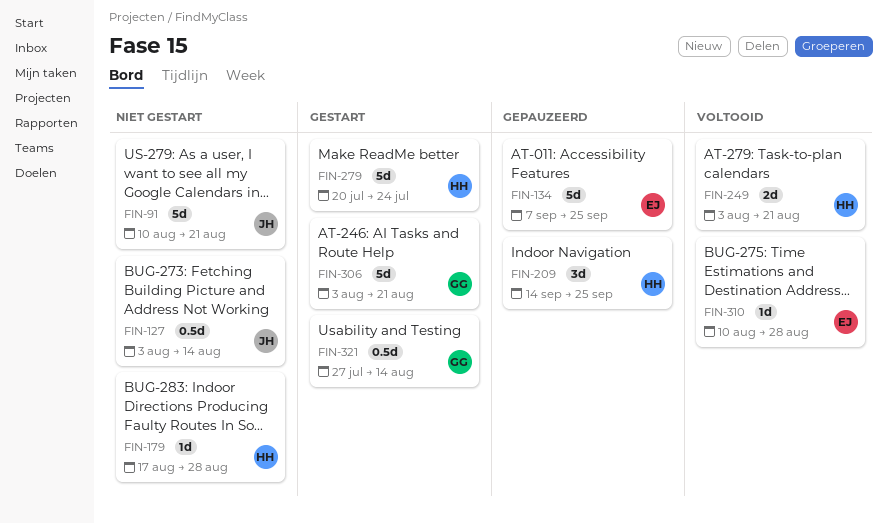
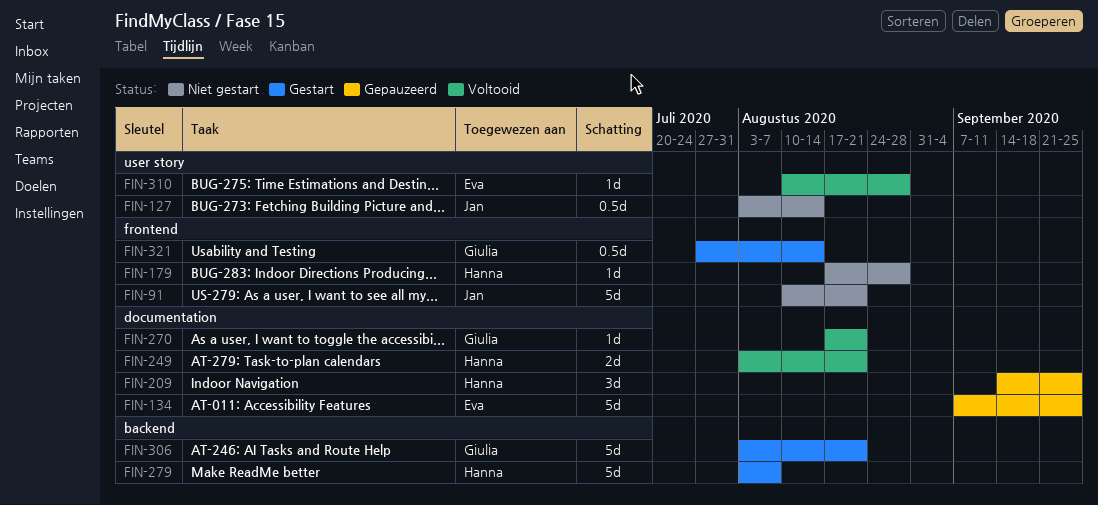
FIN-270: none -> present
FIN-279, start: Jul 20 -> Aug 3
FIN-279, due: Jul 24 -> Aug 7

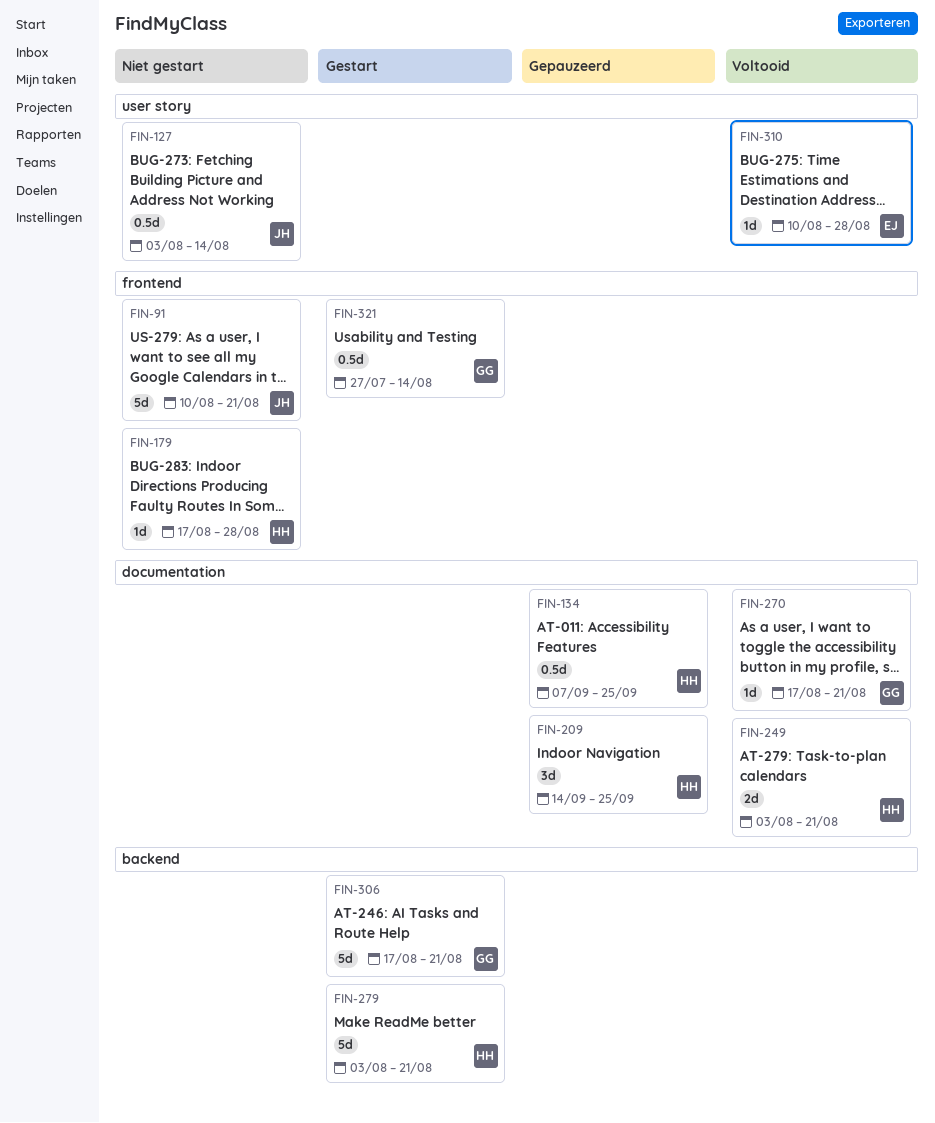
FIN-134, owner: Eva -> Hanna
FIN-134, estimate: 5d -> 0.5d
FIN-279, due: Aug 7 -> Aug 21
FIN-306, start: Aug 3 -> Aug 17

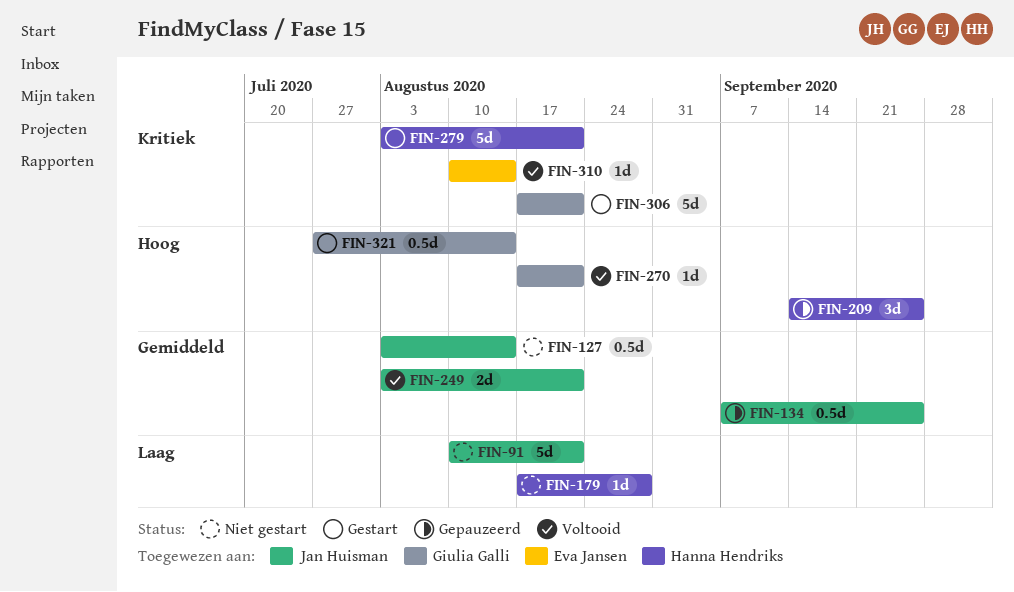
FIN-134, owner: Hanna Hendriks -> Jan Huisman
FIN-249, owner: Hanna Hendriks -> Jan Huisman
FIN-310, due: Aug 28 -> Aug 14

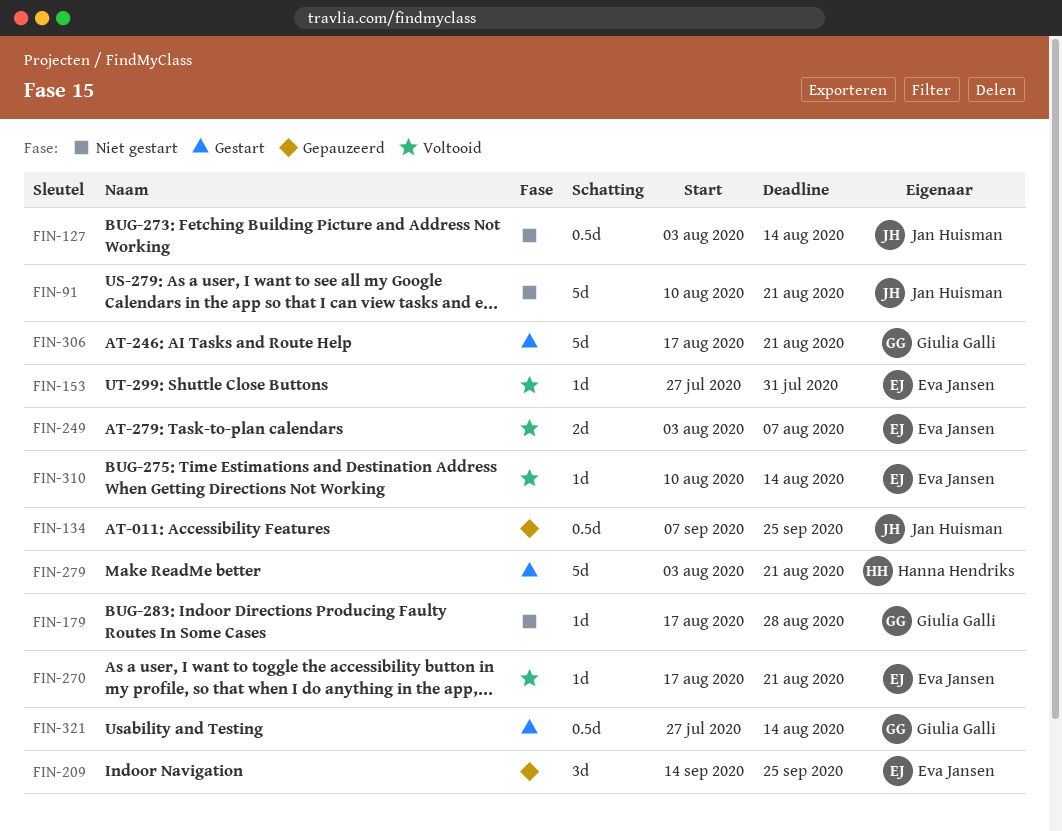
FIN-153: none -> present
FIN-179, owner: Hanna Hendriks -> Giulia Galli
FIN-209, owner: Hanna Hendriks -> Eva Jansen
FIN-249, owner: Jan Huisman -> Eva Jansen
FIN-249, due: Aug 21 -> Aug 7
FIN-270, owner: Giulia Galli -> Eva Jansen

